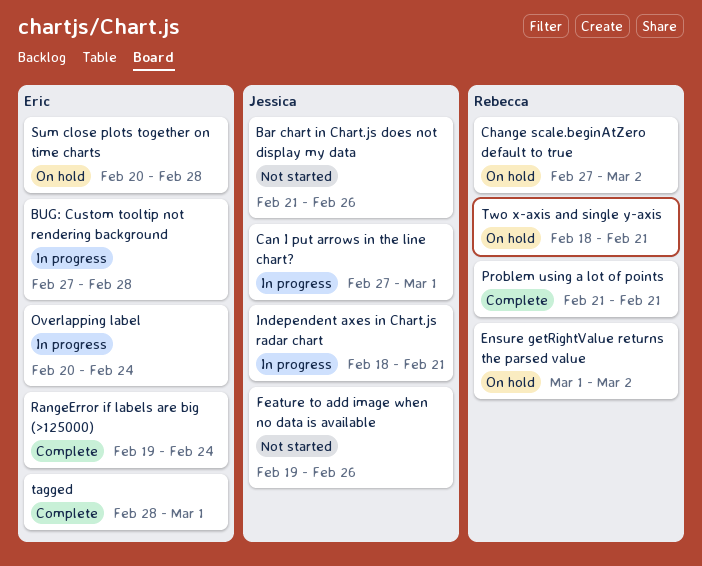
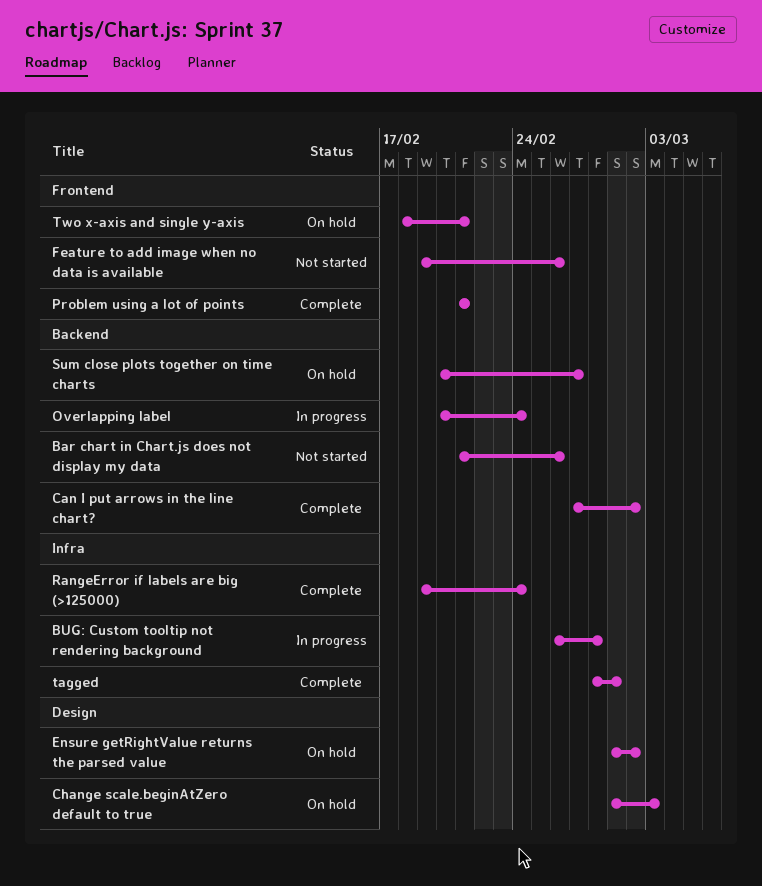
BUG: Custom tooltip not rendering background, start: Feb 27 -> Feb 26
Can I put arrows in the line chart?, status: In progress -> Complete
Can I put arrows in the line chart?, due: Mar 1 -> Mar 2
Change scale.beginAtZero default to true, start: Feb 27 -> Mar 1
Change scale.beginAtZero default to true, due: Mar 2 -> Mar 3
Independent axes in Chart.js radar chart: present -> none
Sum close plots together on time charts, due: Feb 28 -> Feb 27

